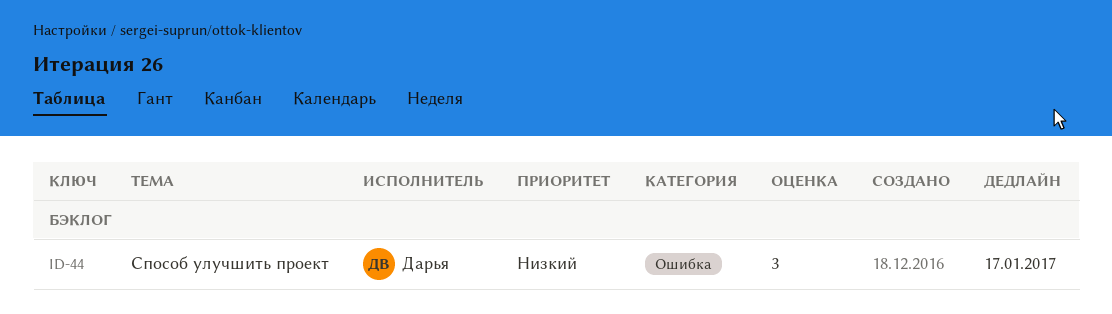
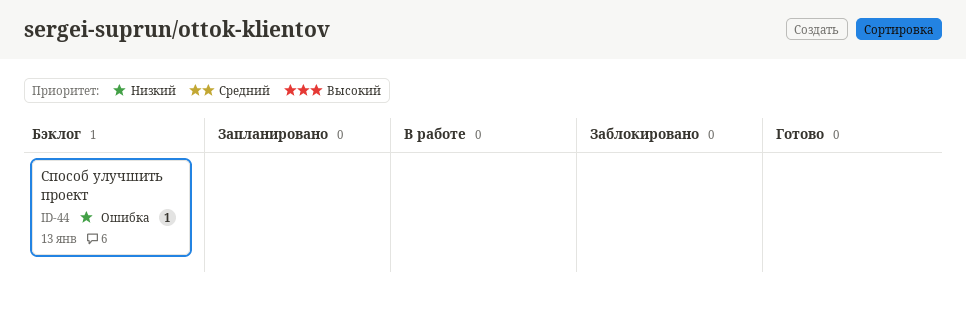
ID-44, estimate: 3 -> 1
ID-44, due: Jan 17 -> Jan 13

